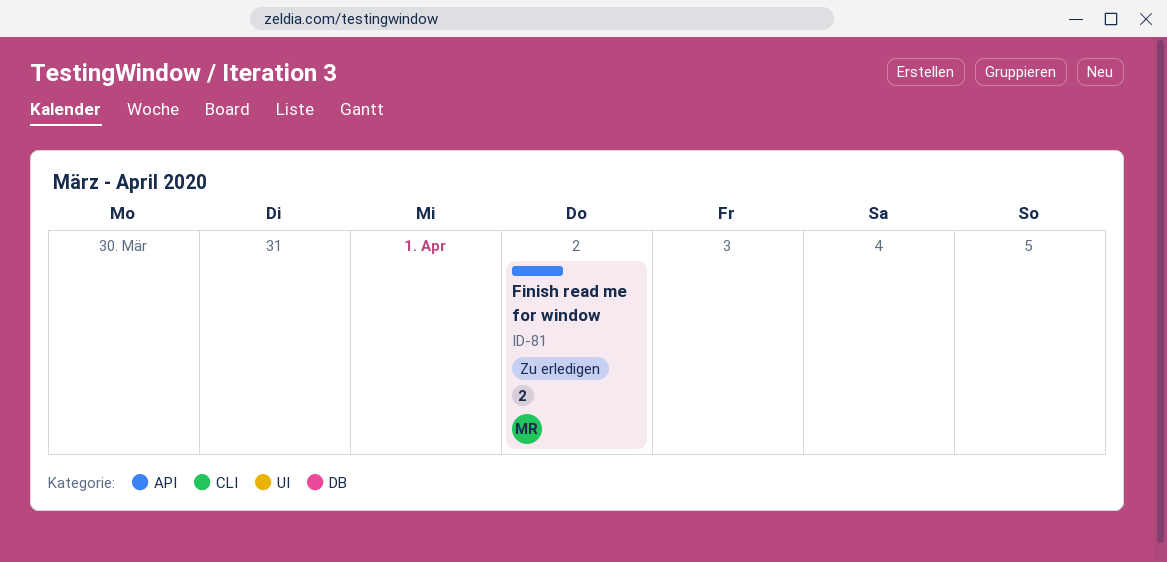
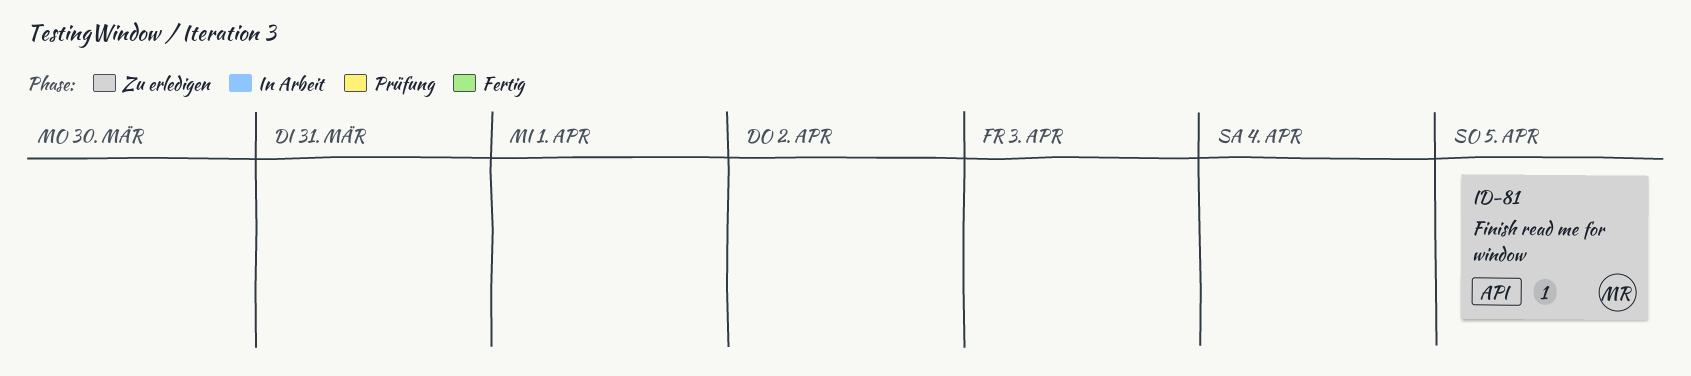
ID-81, estimate: 2 -> 1
ID-81, due: Apr 2 -> Apr 5

